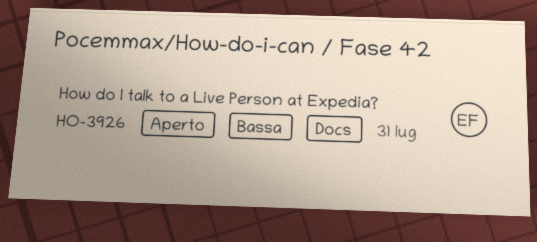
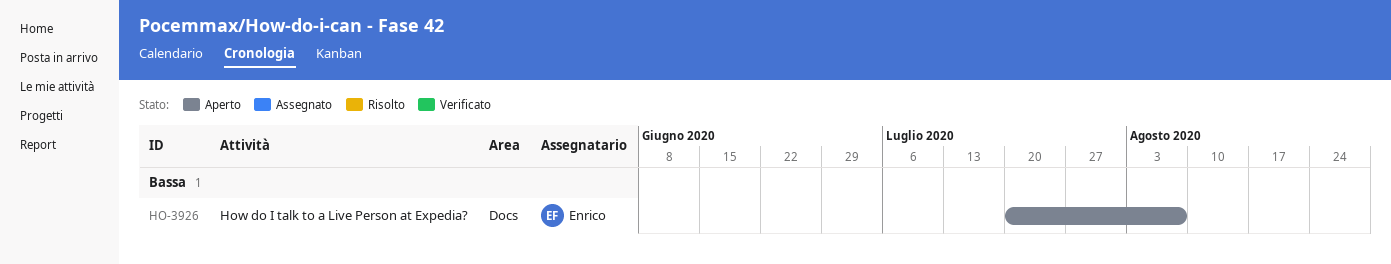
HO-3926, due: Jul 31 -> Aug 7

